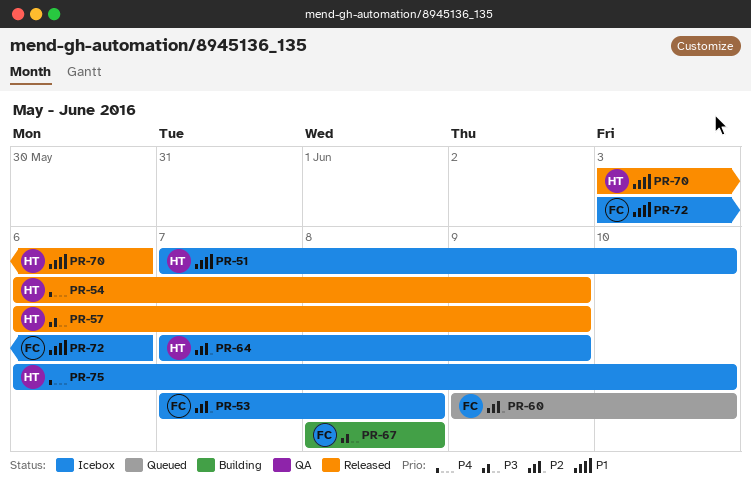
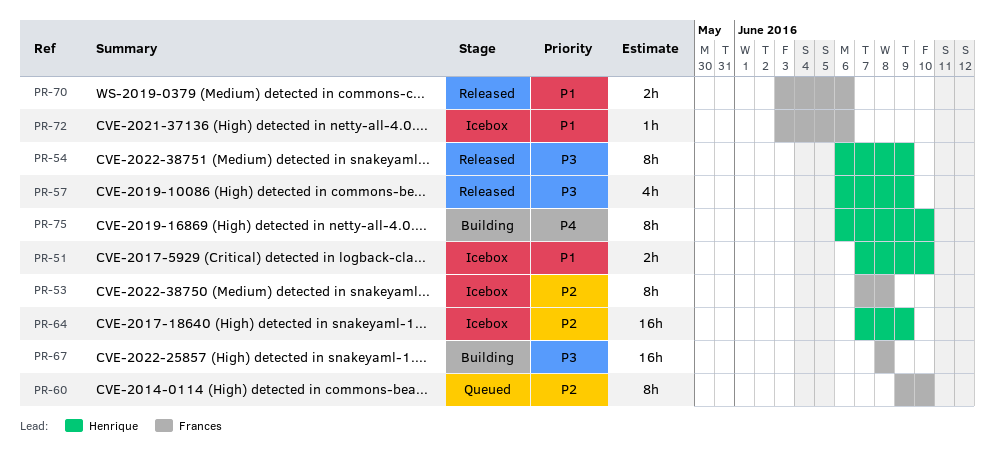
PR-54, priority: P4 -> P3
PR-70, owner: Henrique -> Frances
PR-75, status: Icebox -> Building

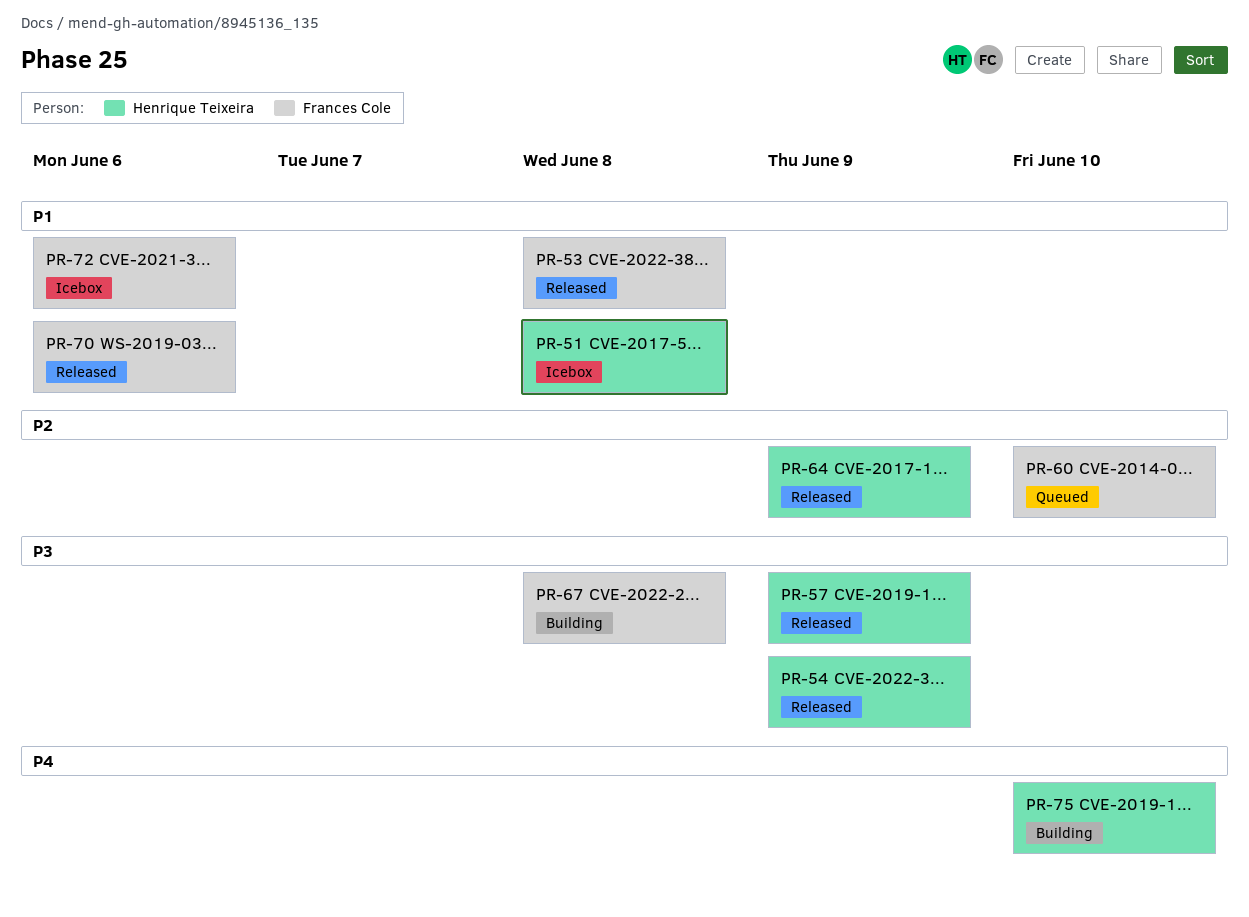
PR-51, due: Jun 10 -> Jun 8
PR-53, status: Icebox -> Released
PR-53, priority: P2 -> P1
PR-64, status: Icebox -> Released

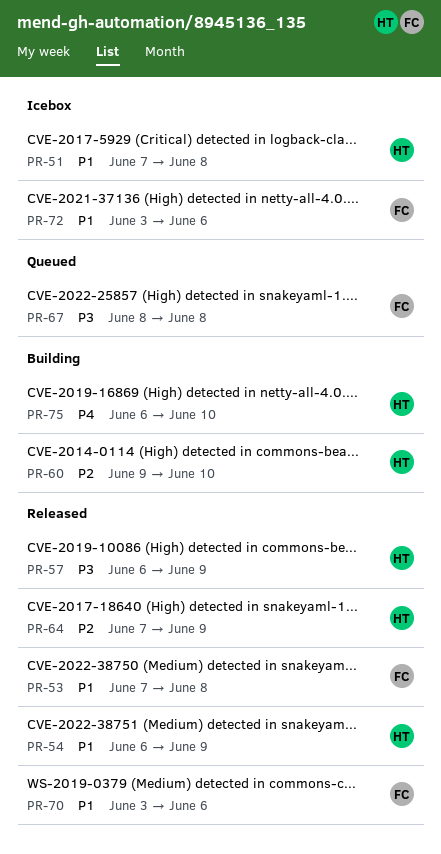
PR-54, priority: P3 -> P1
PR-60, status: Queued -> Building
PR-60, owner: Frances Cole -> Henrique Teixeira
PR-67, status: Building -> Queued

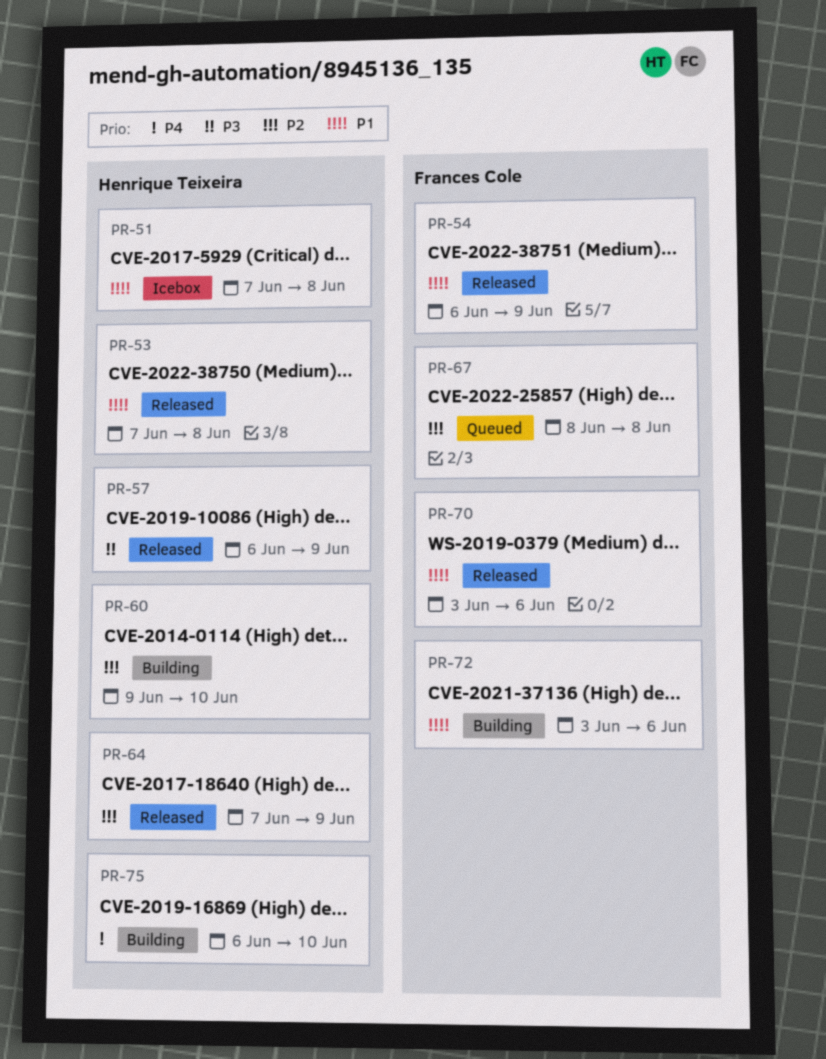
PR-53, owner: Frances Cole -> Henrique Teixeira
PR-54, owner: Henrique Teixeira -> Frances Cole
PR-67, priority: P3 -> P2
PR-72, status: Icebox -> Building

